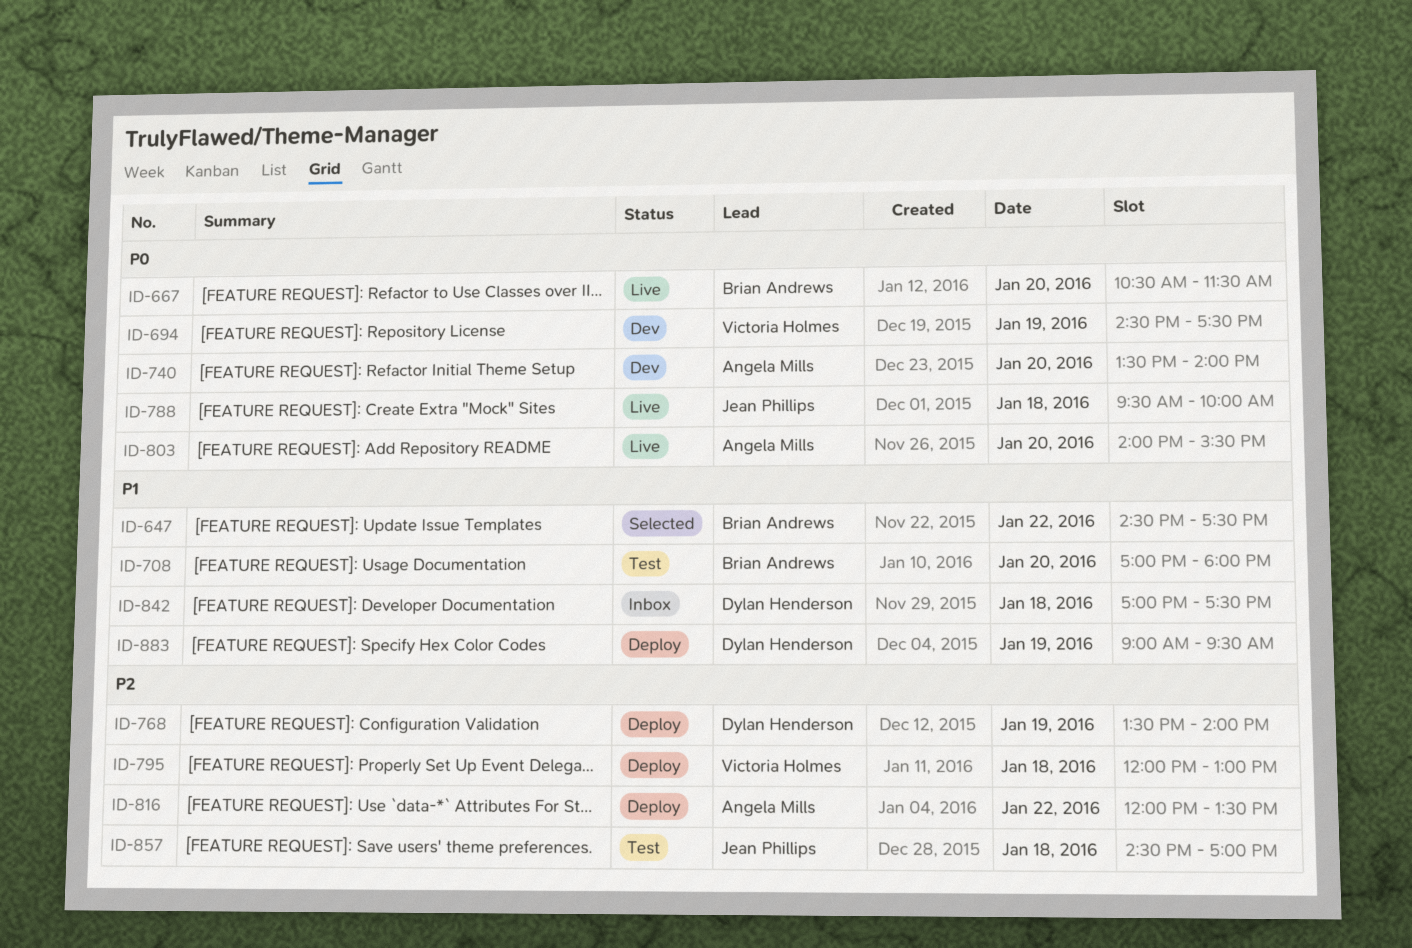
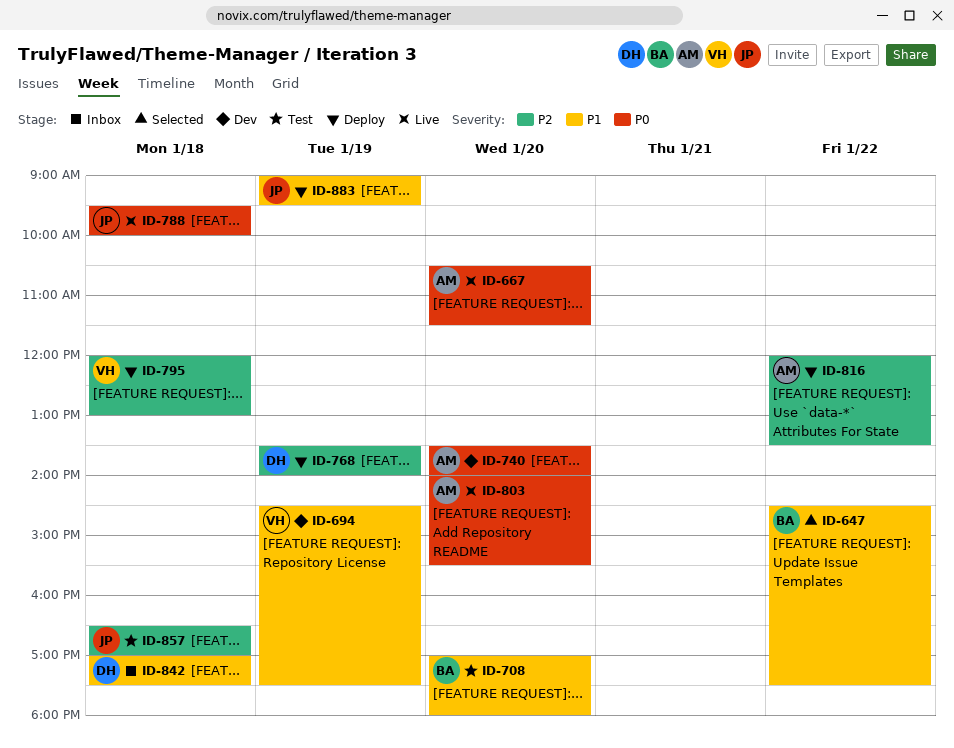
ID-667, owner: Brian Andrews -> Angela Mills
ID-694, priority: P0 -> P1
ID-857, begins: 14:30 -> 16:30
ID-883, owner: Dylan Henderson -> Jean Phillips

